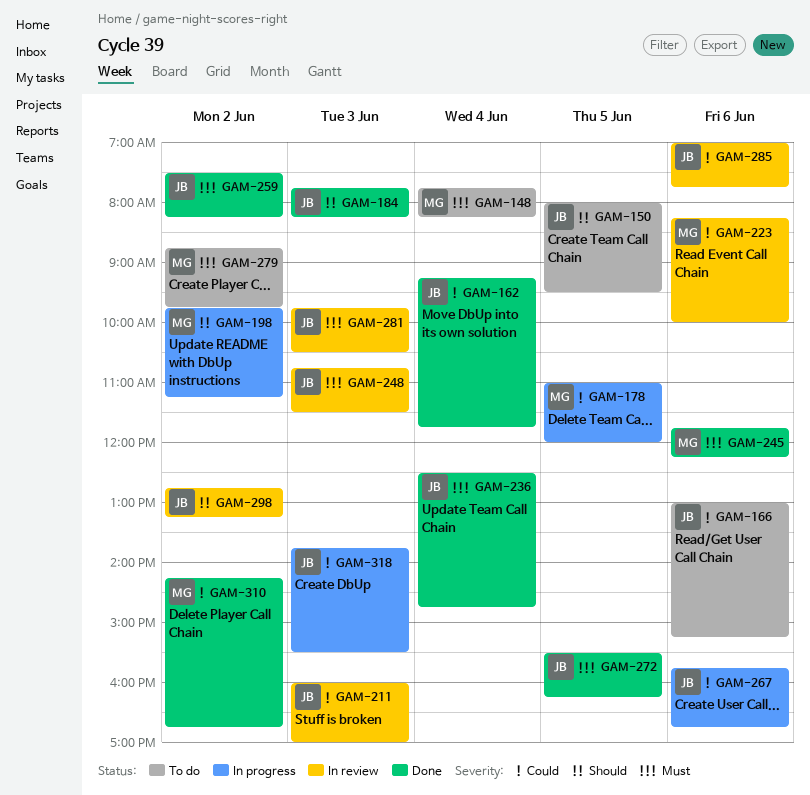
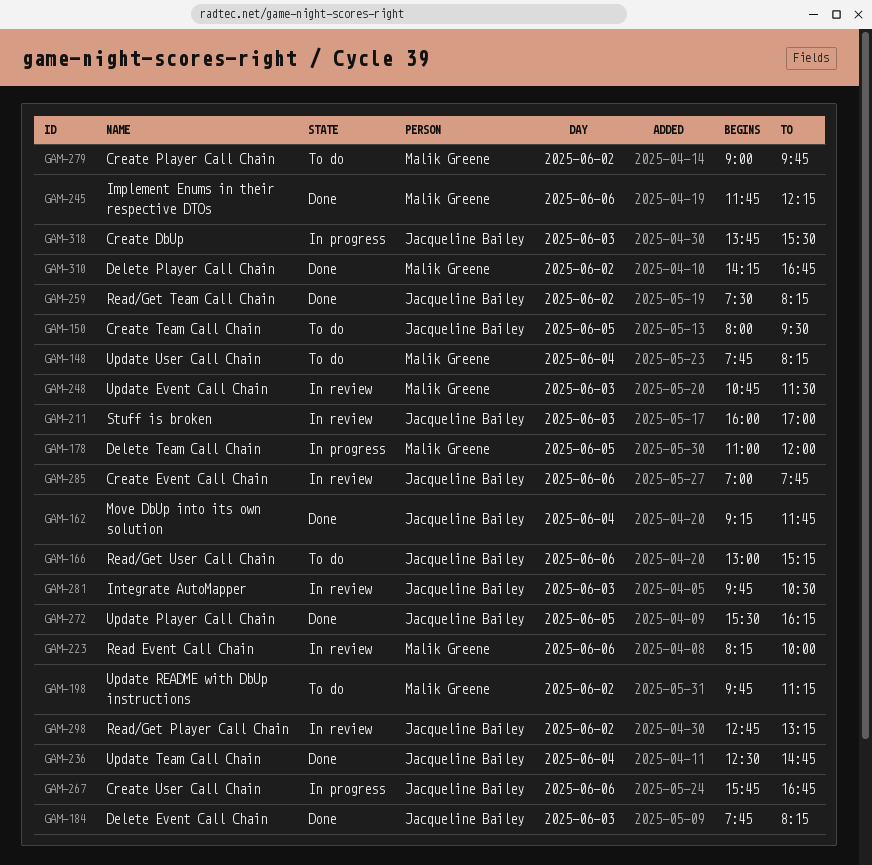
GAM-198, status: In progress -> To do
GAM-248, owner: Jacqueline Bailey -> Malik Greene
GAM-279, begins: 08:45 -> 09:00

